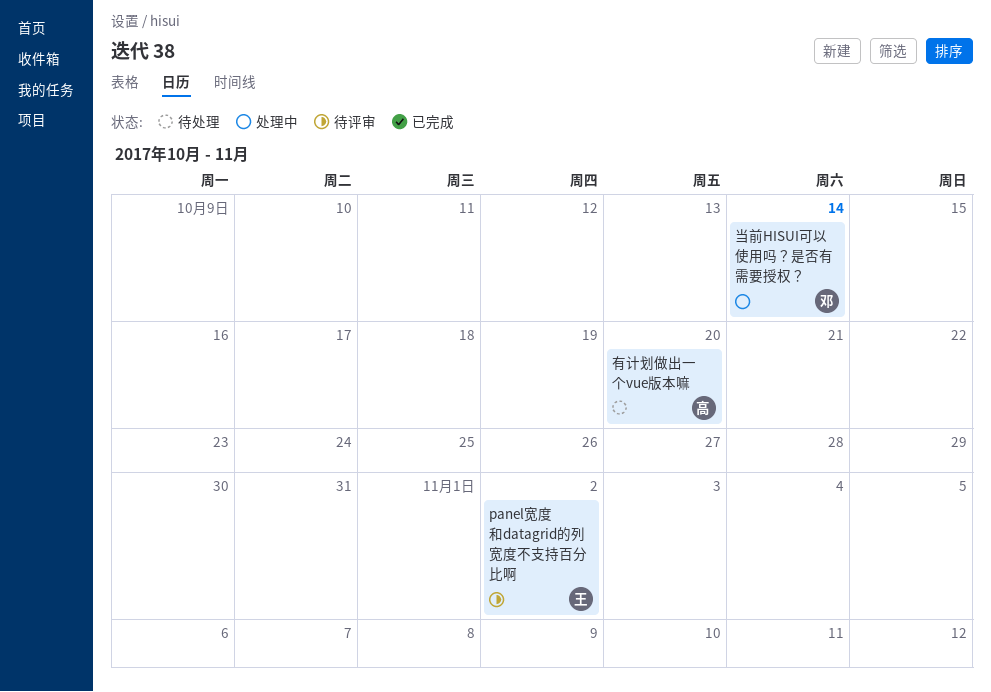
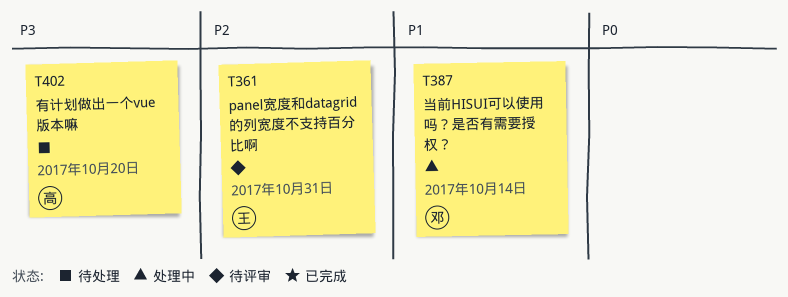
panel宽度和datagrid的列宽度不支持百分比啊, due: Nov 2 -> Oct 31

